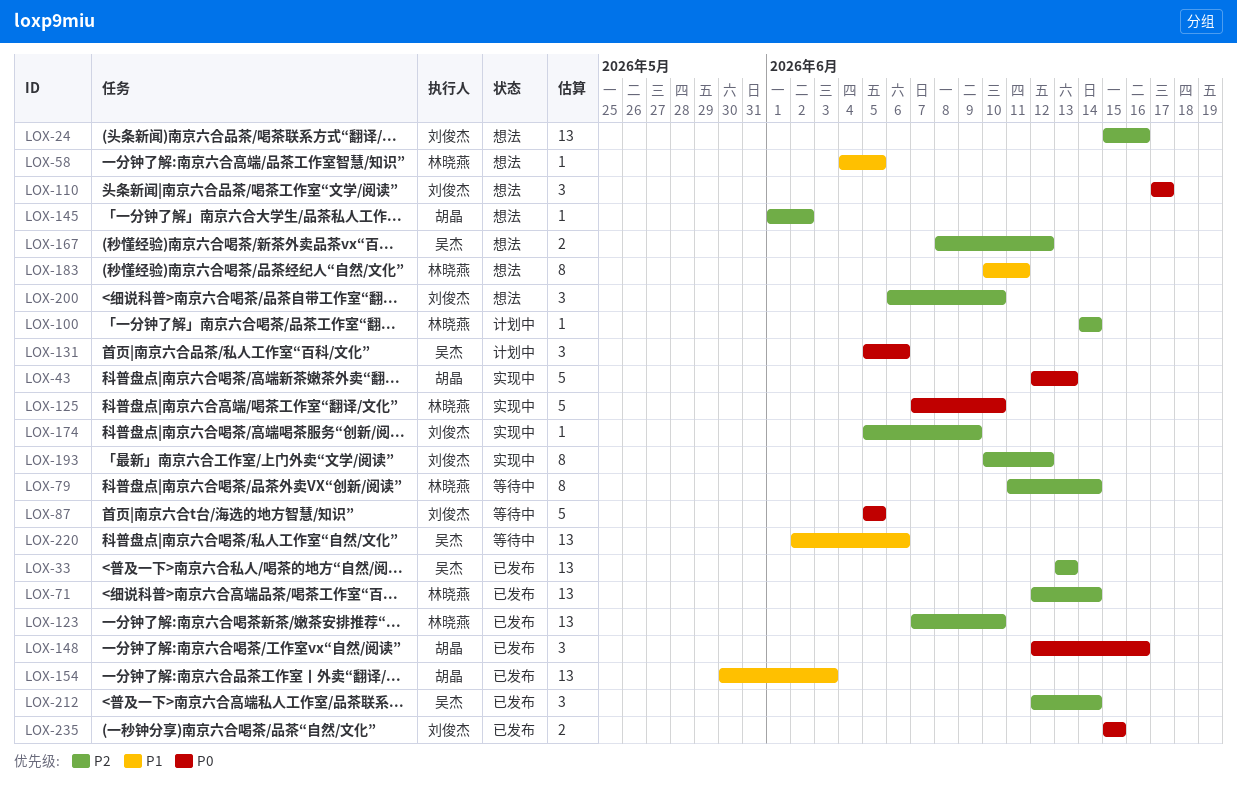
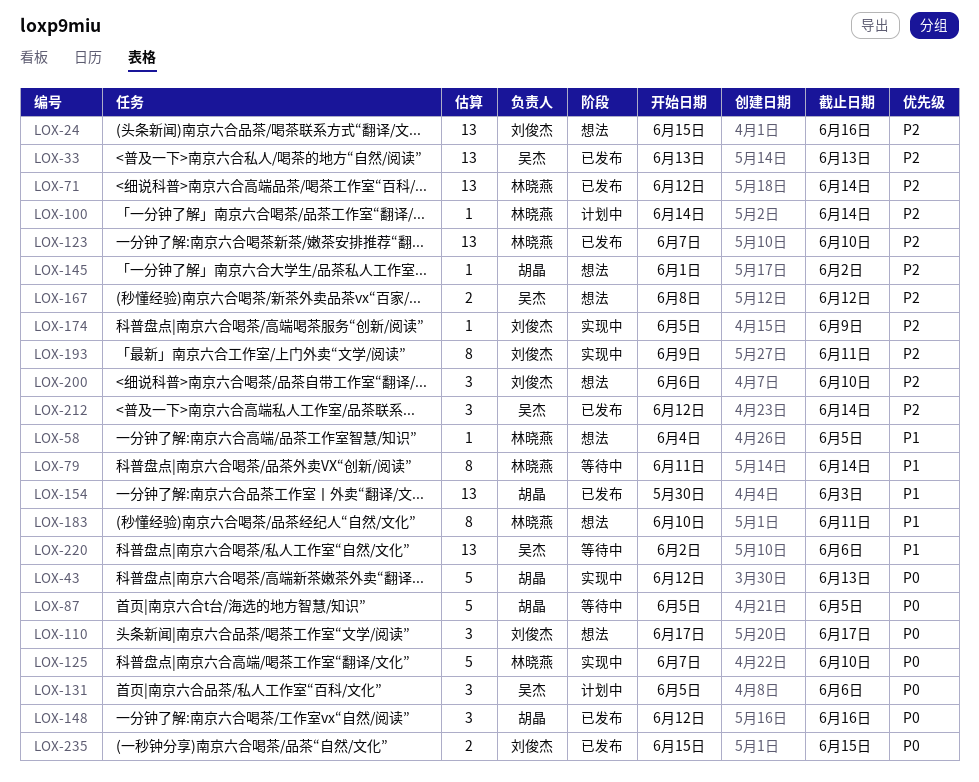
LOX-79, priority: P2 -> P1
LOX-87, owner: 刘俊杰 -> 胡晶
LOX-193, start: Jun 10 -> Jun 9
LOX-193, due: Jun 12 -> Jun 11

